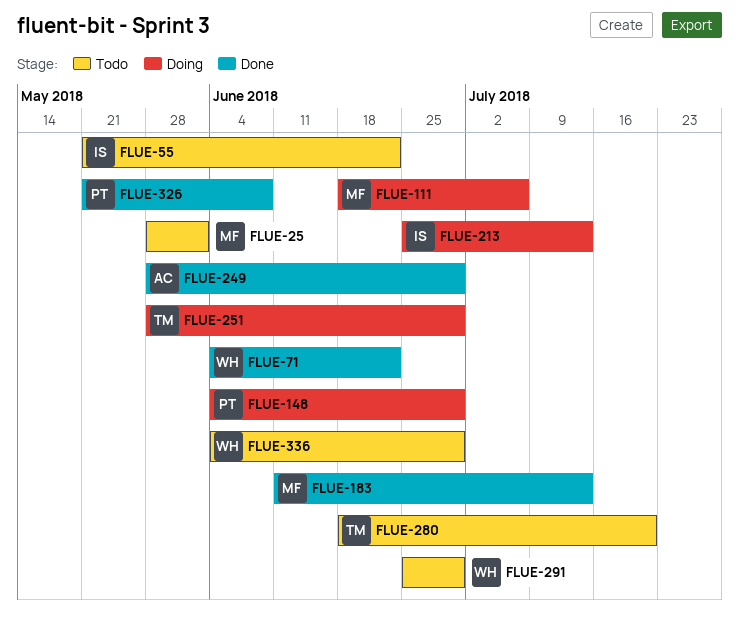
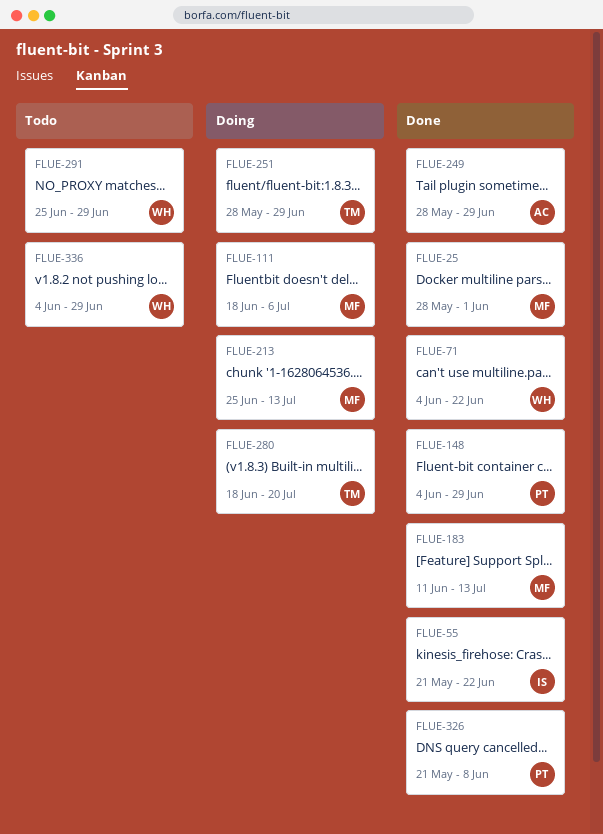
FLUE-25, status: Todo -> Done
FLUE-55, status: Todo -> Done
FLUE-148, status: Doing -> Done
FLUE-213, owner: IS -> MF
FLUE-280, status: Todo -> Doing

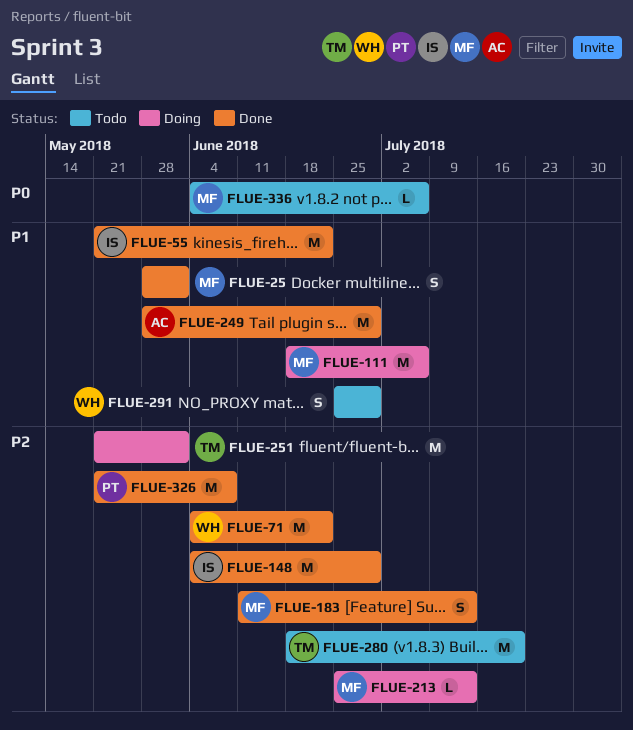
FLUE-148, owner: PT -> IS
FLUE-251, start: May 28 -> May 21
FLUE-251, due: Jun 29 -> Jun 1
FLUE-280, status: Doing -> Todo
FLUE-336, owner: WH -> MF
FLUE-336, due: Jun 29 -> Jul 6

